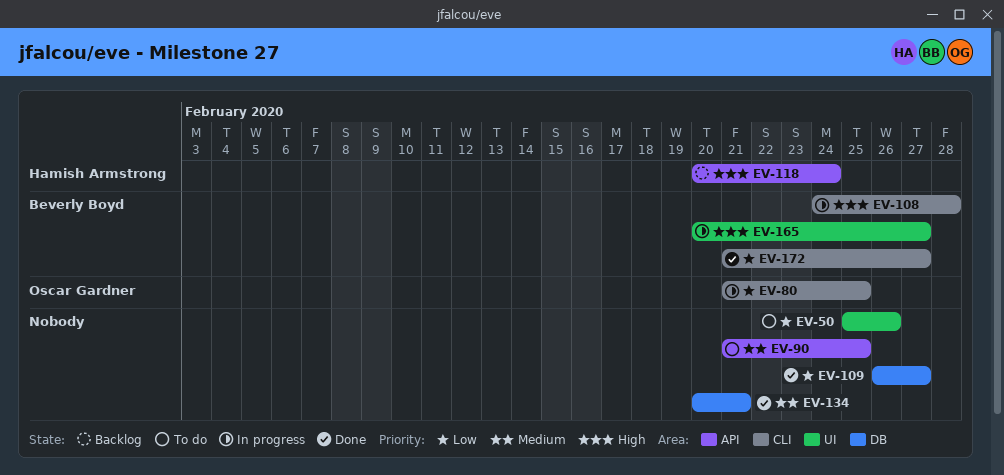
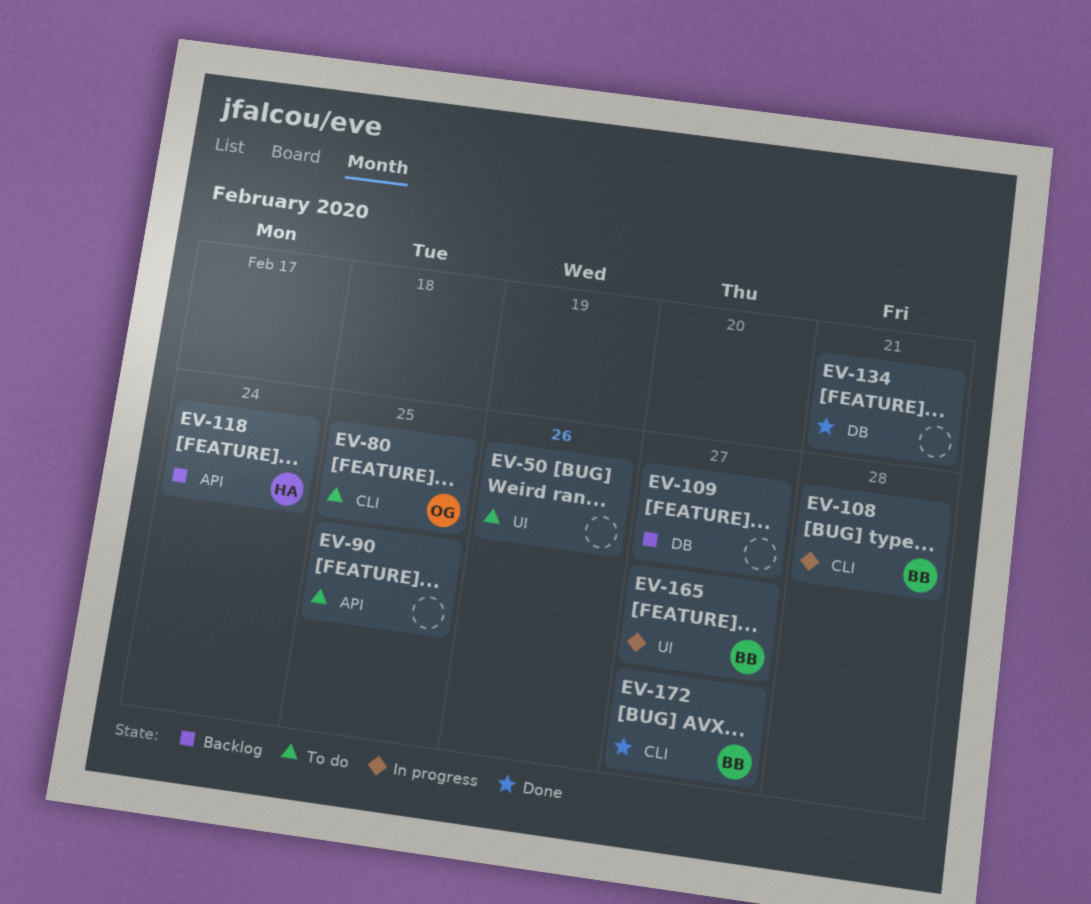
EV-80, status: In progress -> To do
EV-109, status: Done -> Backlog

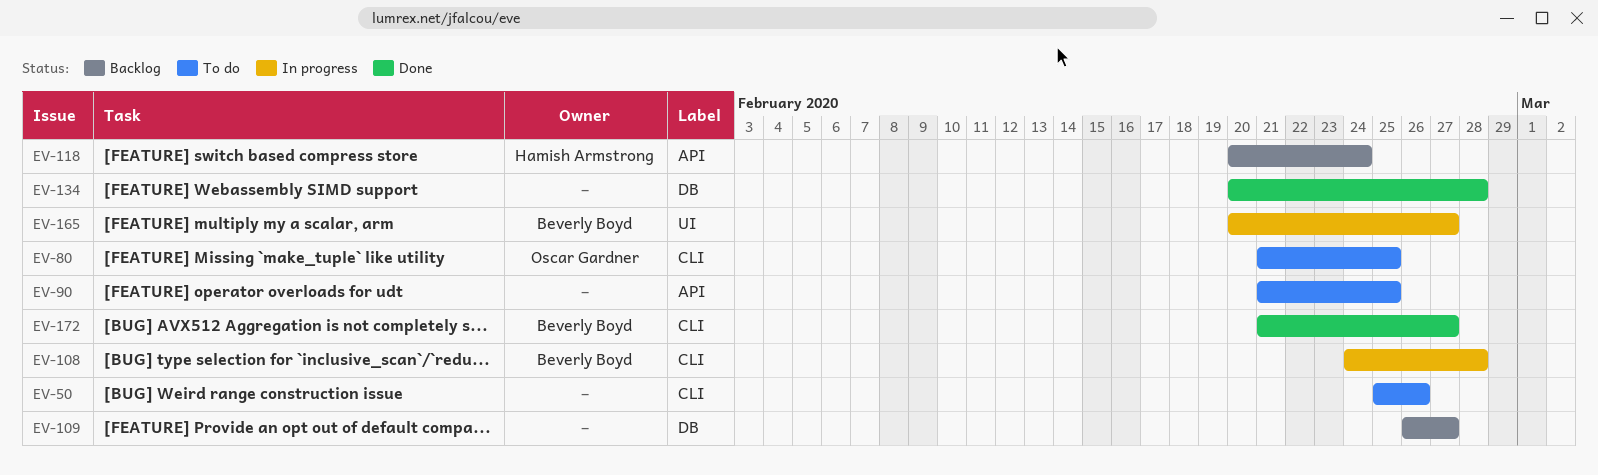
EV-50, label: UI -> CLI
EV-134, due: Feb 21 -> Feb 28

